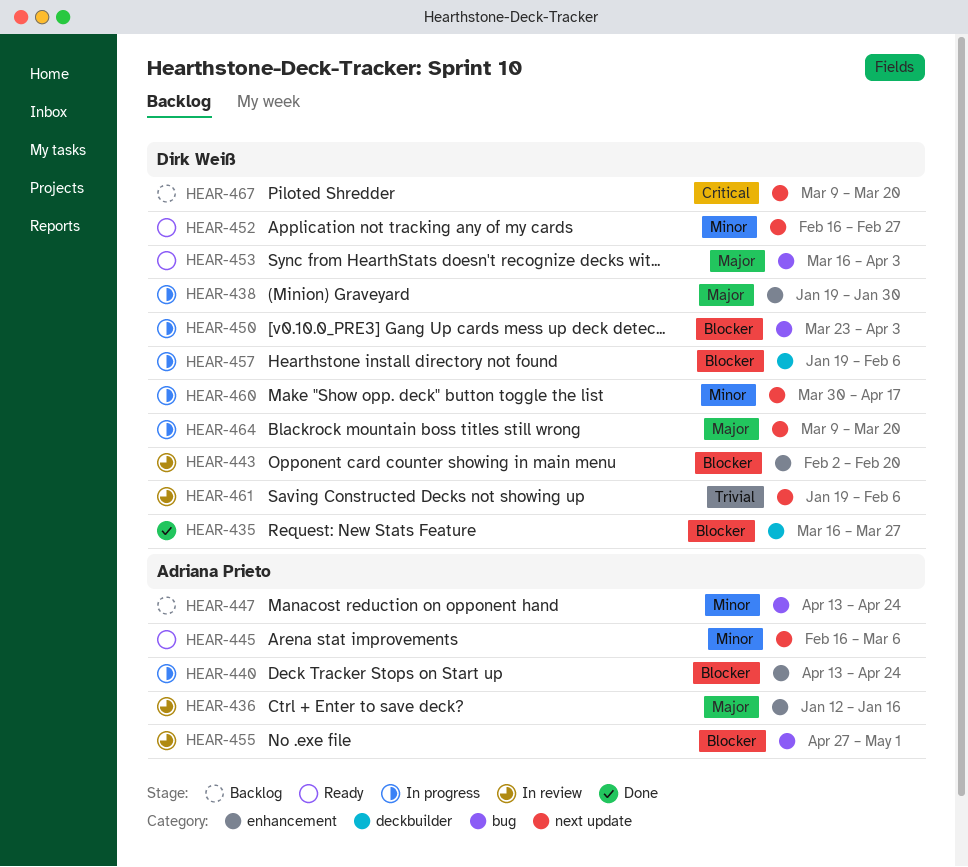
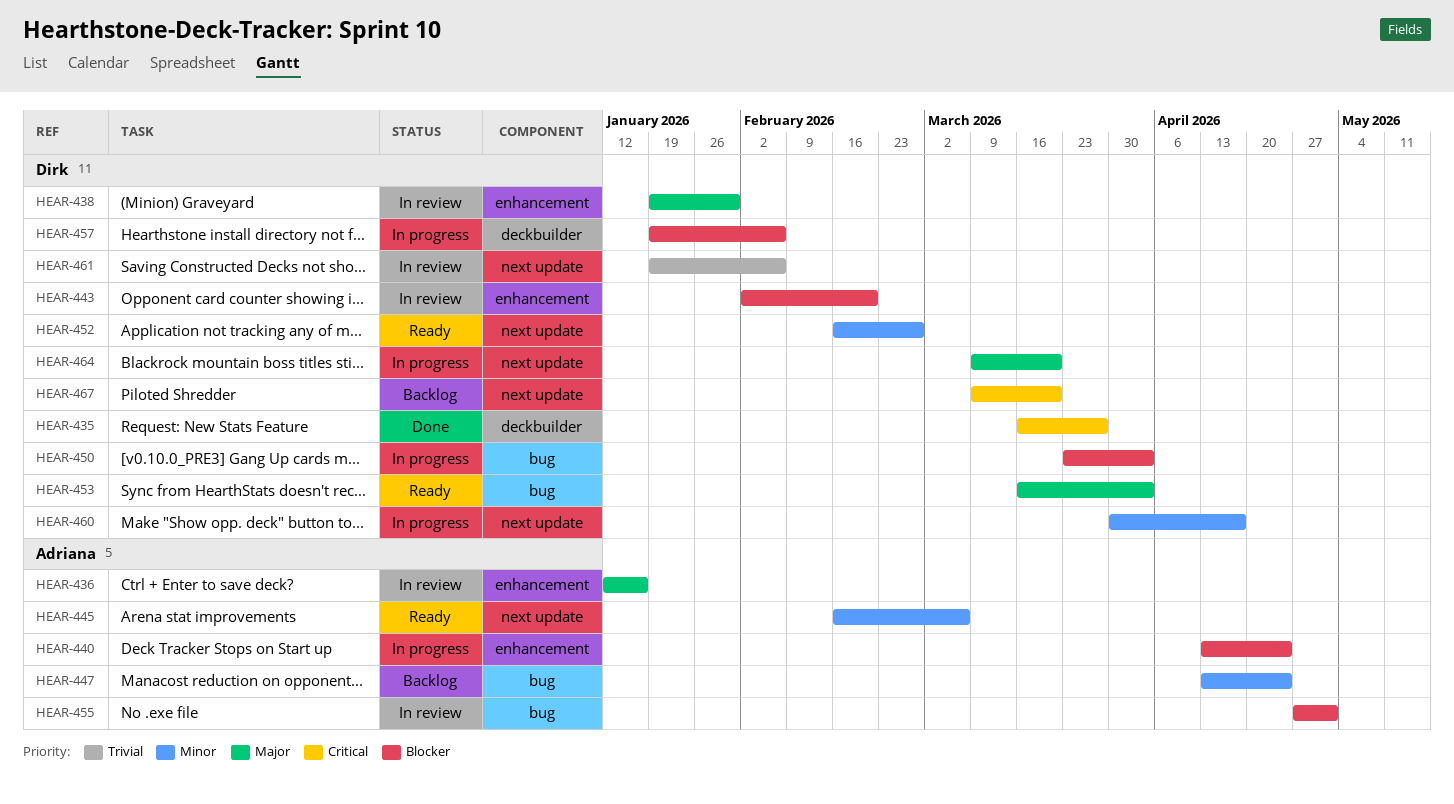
HEAR-435, priority: Blocker -> Critical
HEAR-438, status: In progress -> In review

